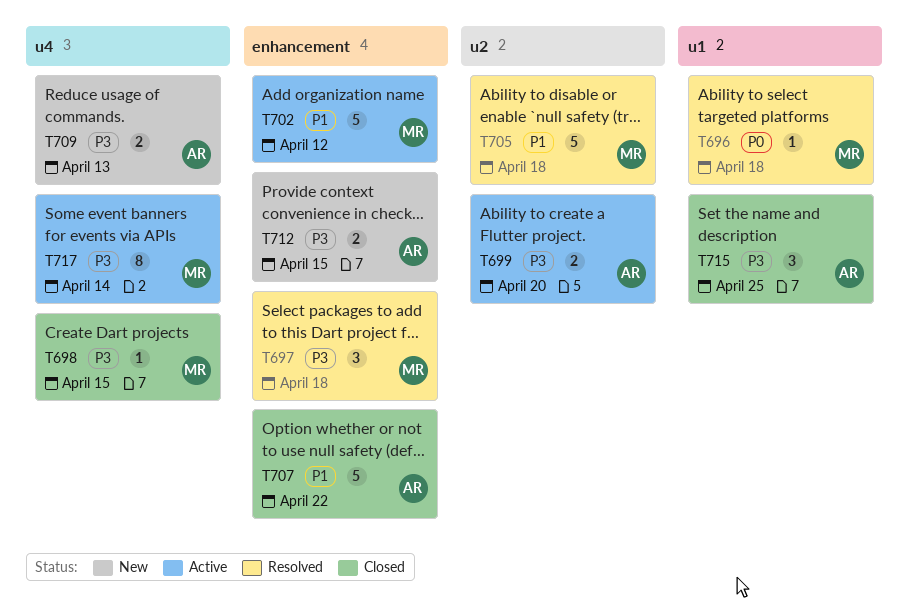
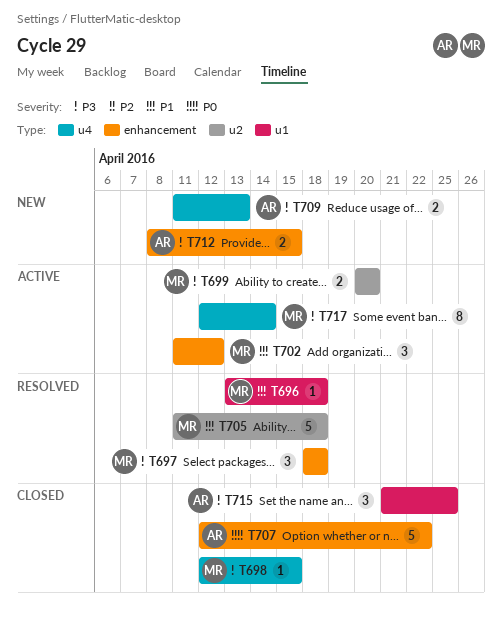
T696, priority: P0 -> P1
T699, owner: AR -> MR
T702, estimate: 5 -> 3
T707, priority: P1 -> P0

